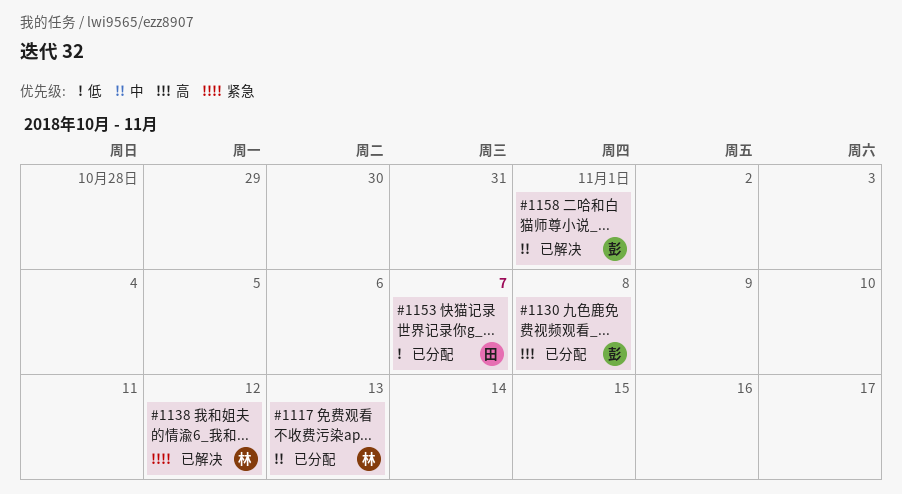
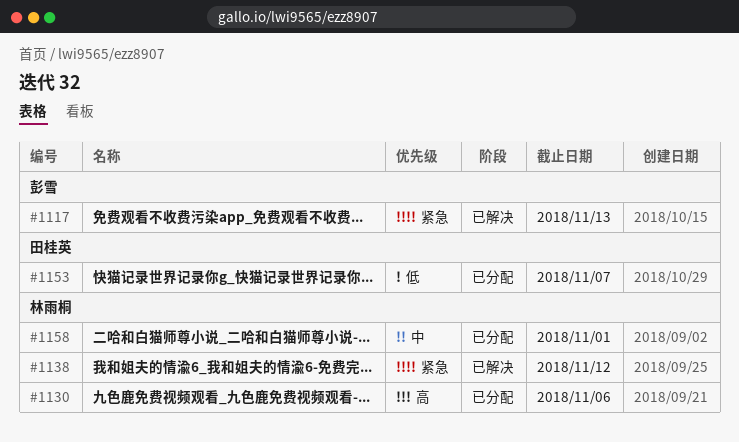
#1117, status: 已分配 -> 已解决
#1117, owner: 林雨桐 -> 彭雪
#1117, priority: 中 -> 紧急
#1130, owner: 彭雪 -> 林雨桐
#1130, due: Nov 8 -> Nov 6
#1158, status: 已解决 -> 已分配
#1158, owner: 彭雪 -> 林雨桐

